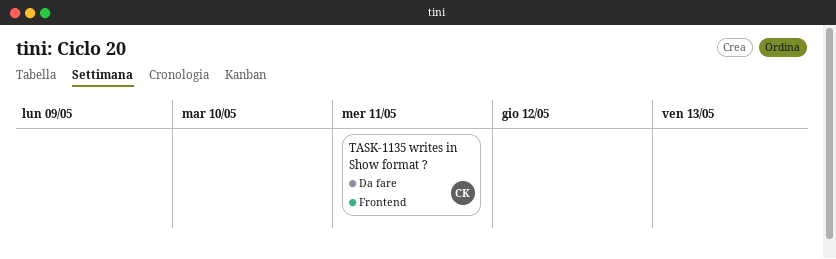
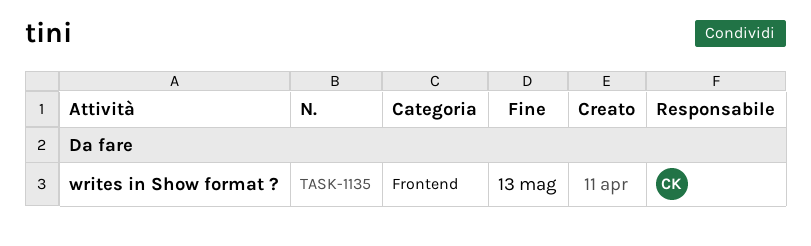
TASK-1135, due: May 11 -> May 13

